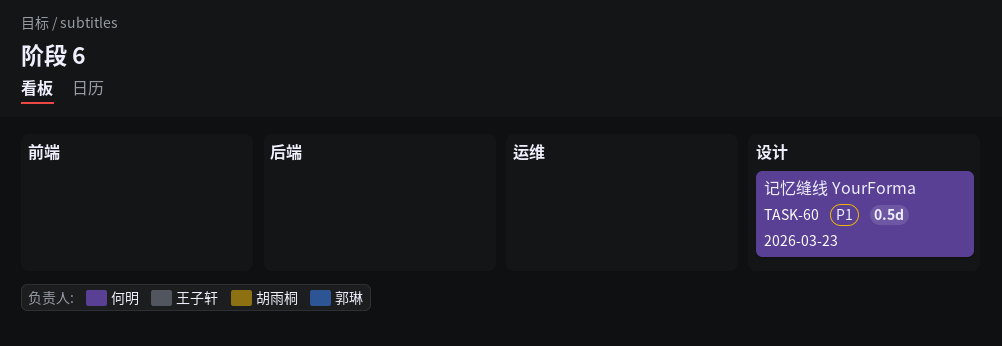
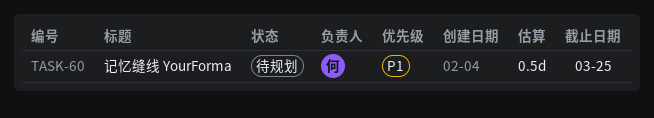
TASK-60, due: Mar 23 -> Mar 25

